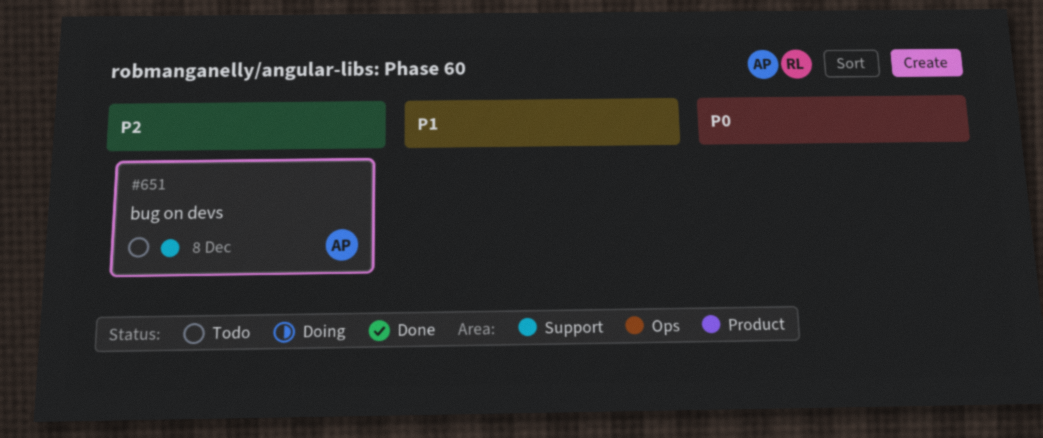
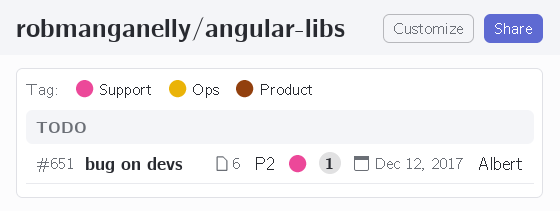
#651, due: Dec 8 -> Dec 12

